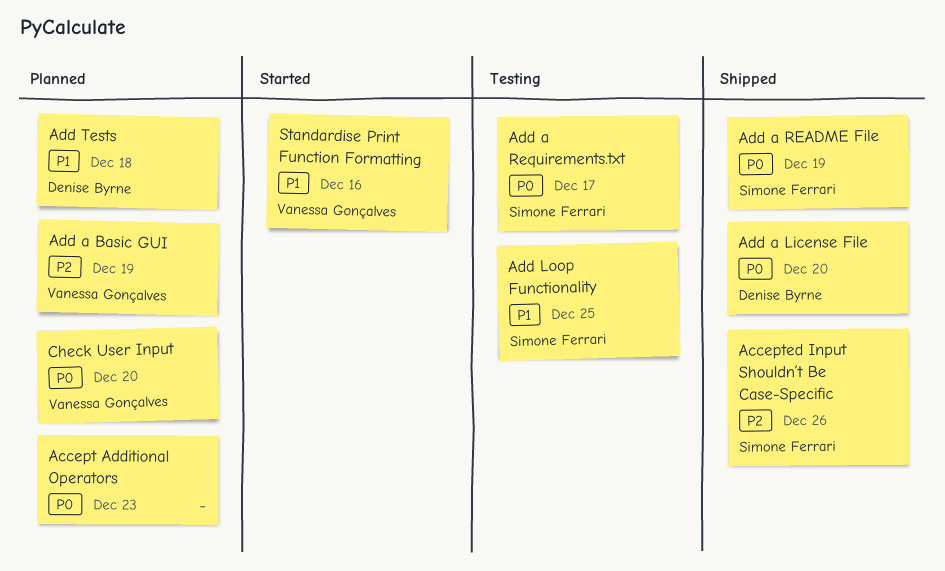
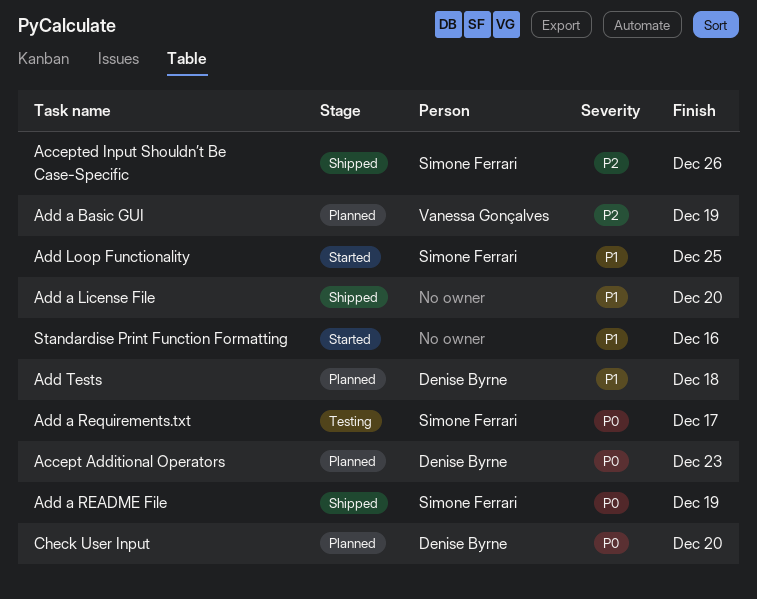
Accept Additional Operators, owner: none -> Denise Byrne
Add a License File, owner: Denise Byrne -> none
Add a License File, priority: P0 -> P1
Add Loop Functionality, status: Testing -> Started
Check User Input, owner: Vanessa Gonçalves -> Denise Byrne
Standardise Print Function Formatting, owner: Vanessa Gonçalves -> none

